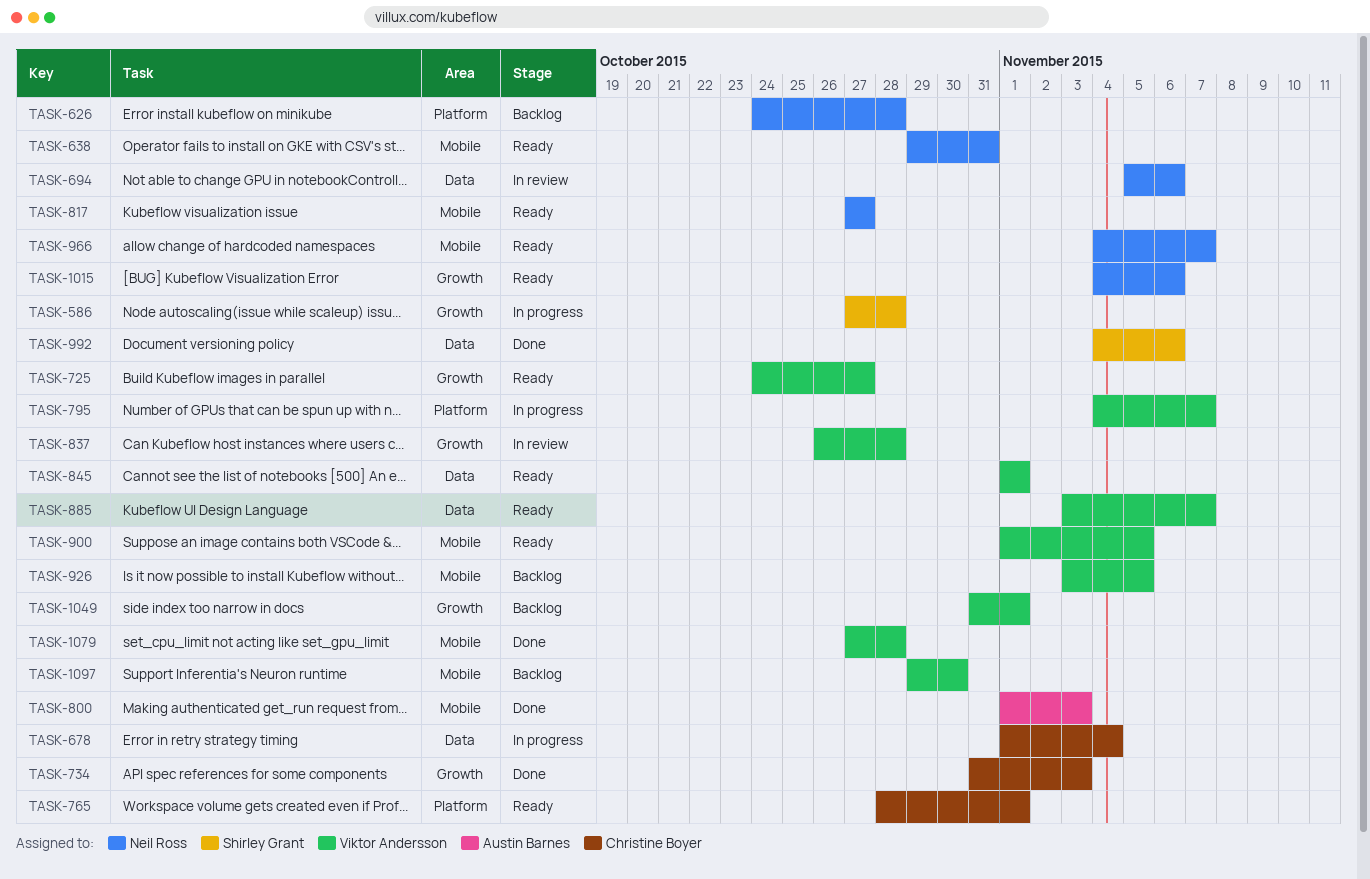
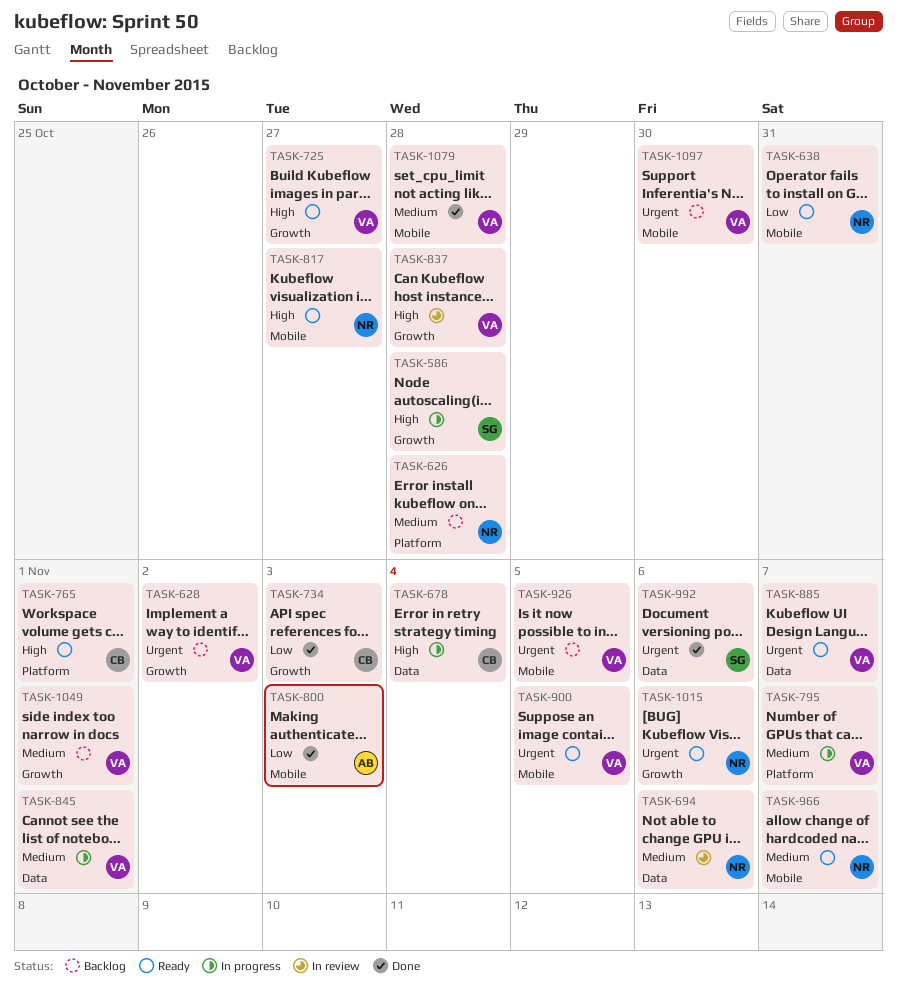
TASK-628: none -> present
TASK-845, status: Ready -> In progress

